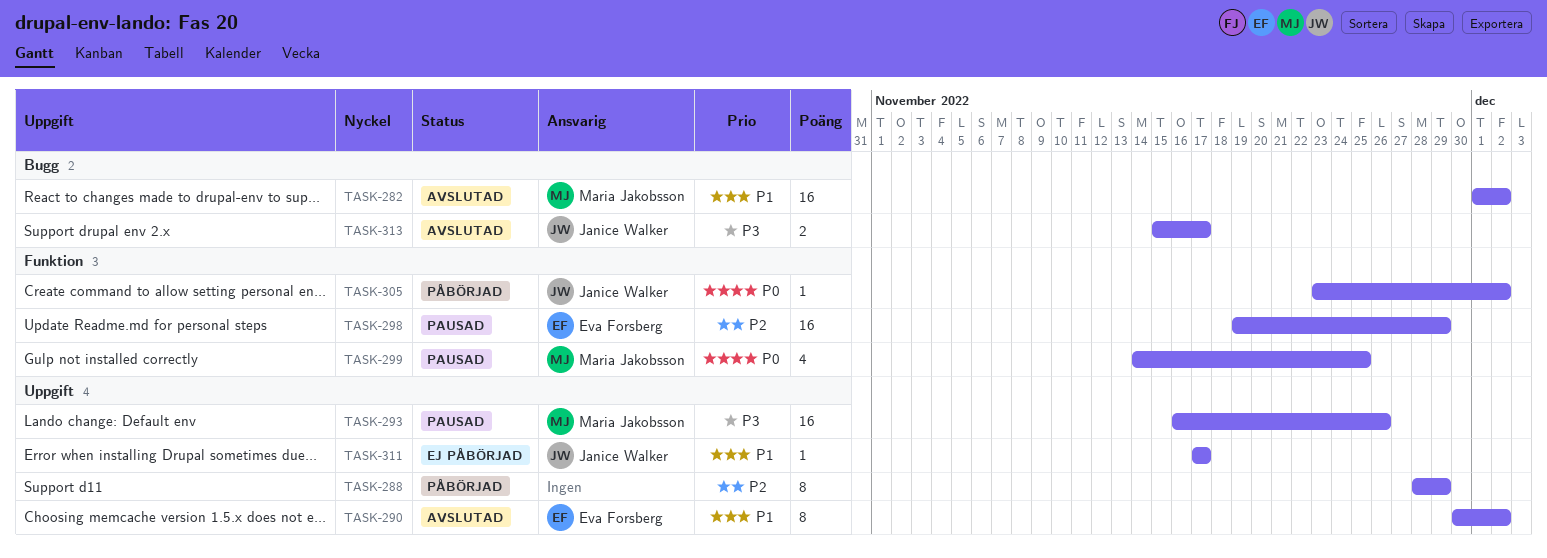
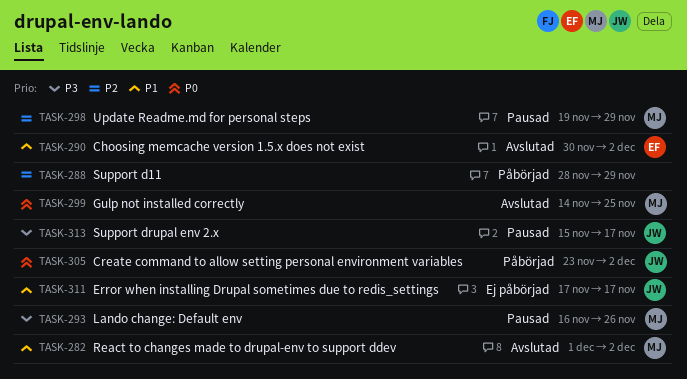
TASK-298, owner: Eva Forsberg -> Maria Jakobsson
TASK-299, status: Pausad -> Avslutad
TASK-313, status: Avslutad -> Pausad

